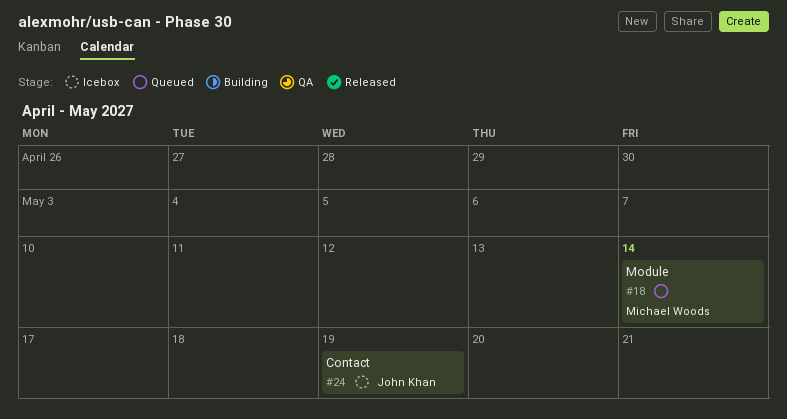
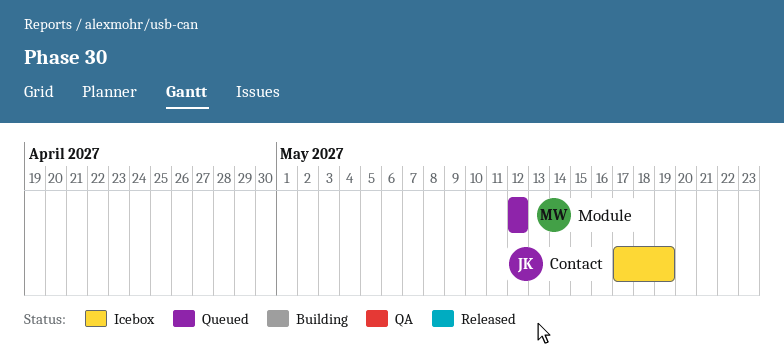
Module, due: May 14 -> May 12

